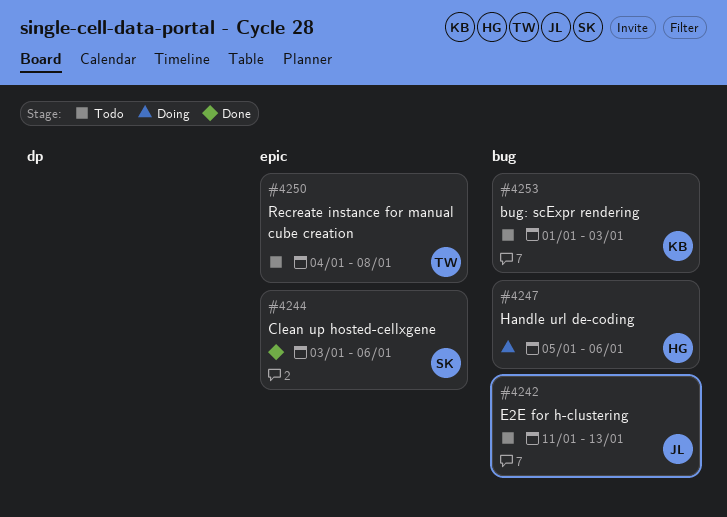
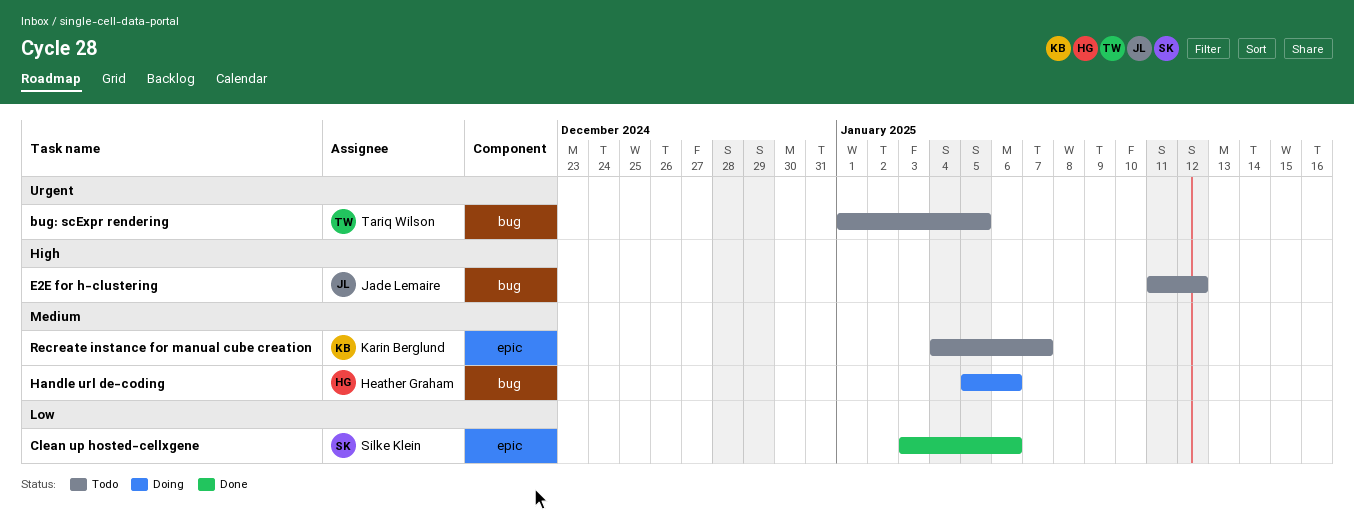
bug: scExpr rendering, owner: Karin Berglund -> Tariq Wilson
bug: scExpr rendering, due: Jan 3 -> Jan 5
E2E for h-clustering, due: Jan 13 -> Jan 12
Recreate instance for manual cube creation, owner: Tariq Wilson -> Karin Berglund
Recreate instance for manual cube creation, due: Jan 8 -> Jan 7

